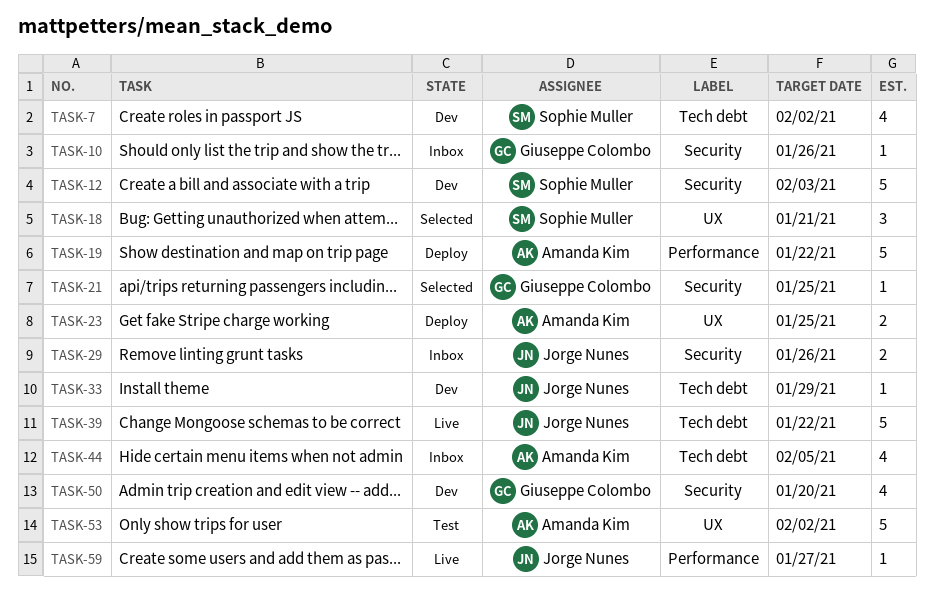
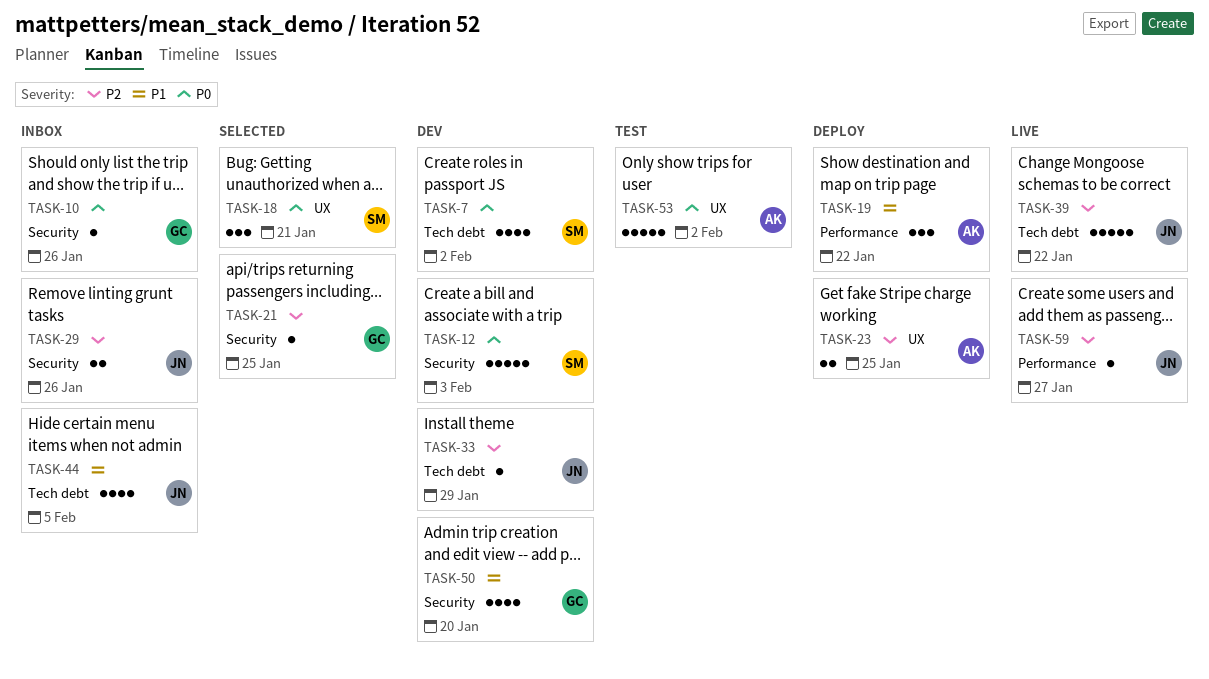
TASK-19, estimate: 5 -> 3
TASK-44, owner: Amanda Kim -> Jorge Nunes

